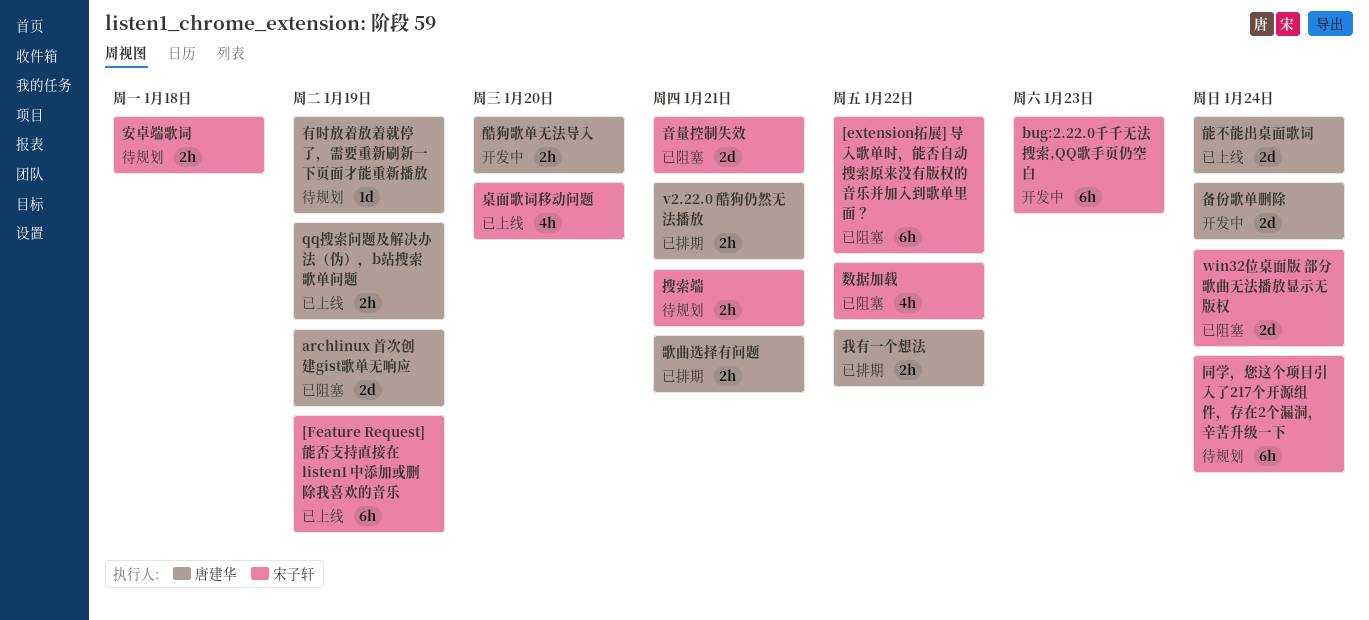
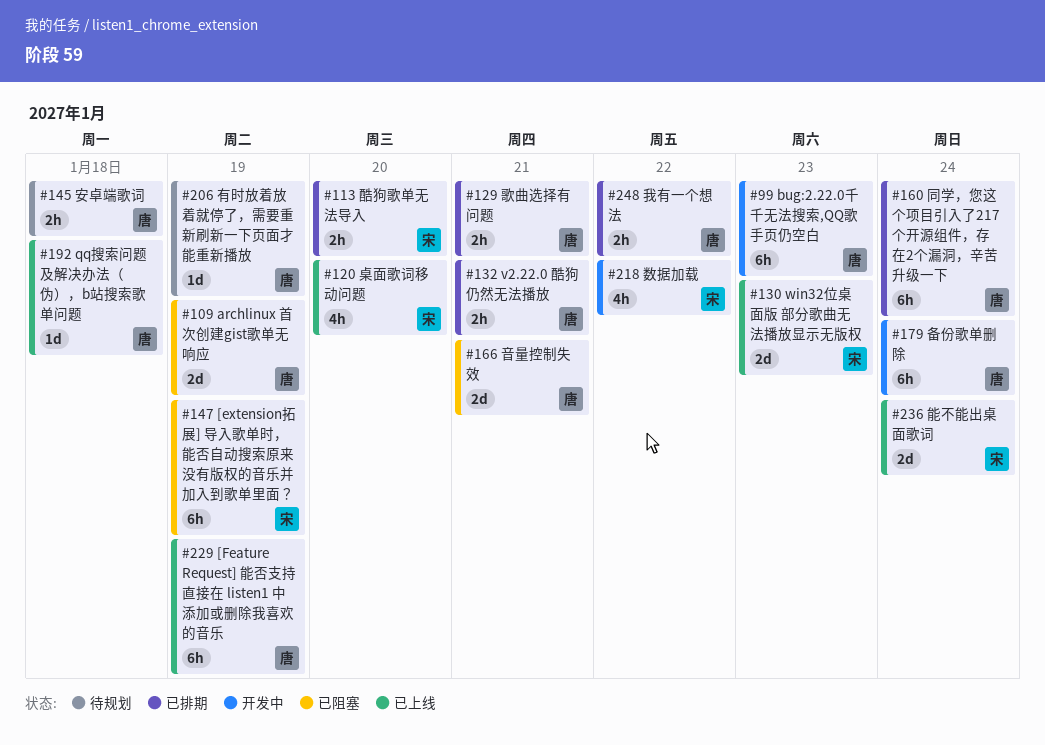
[extension拓展] 导入歌单时，能否自动搜索原来没有版权的音乐并加入到歌单里面？, due: Jan 22 -> Jan 19
[Feature Request] 能否支持直接在 listen1 中添加或删除我喜欢的音乐, owner: 宋子轩 -> 唐建华
bug:2.22.0千千无法搜索,QQ歌手页仍空白, owner: 宋子轩 -> 唐建华
qq搜索问题及解决办法（伪），b站搜索歌单问题, estimate: 2h -> 1d
qq搜索问题及解决办法（伪），b站搜索歌单问题, due: Jan 19 -> Jan 18
win32位桌面版 部分歌曲无法播放显示无版权, status: 已阻塞 -> 已上线
win32位桌面版 部分歌曲无法播放显示无版权, due: Jan 24 -> Jan 23
同学，您这个项目引入了217个开源组件，存在2个漏洞，辛苦升级一下, status: 待规划 -> 已排期
同学，您这个项目引入了217个开源组件，存在2个漏洞，辛苦升级一下, owner: 宋子轩 -> 唐建华
备份歌单删除, estimate: 2d -> 6h
安卓端歌词, owner: 宋子轩 -> 唐建华
搜索端: present -> none
数据加载, status: 已阻塞 -> 开发中
能不能出桌面歌词, owner: 唐建华 -> 宋子轩
酷狗歌单无法导入, status: 开发中 -> 已排期
酷狗歌单无法导入, owner: 唐建华 -> 宋子轩
音量控制失效, owner: 宋子轩 -> 唐建华

